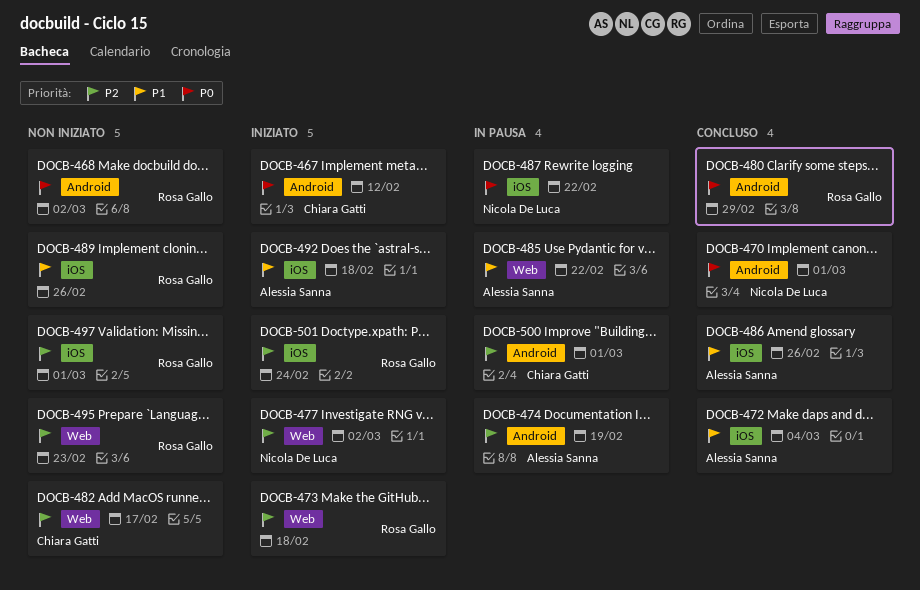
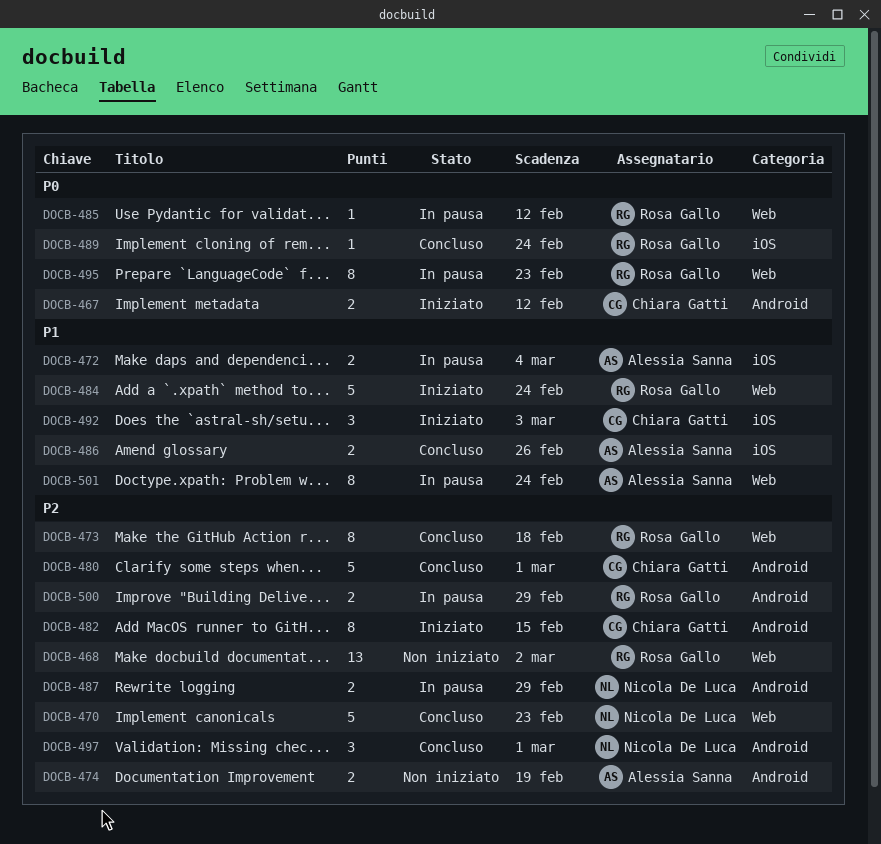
DOCB-468, priority: P0 -> P2
DOCB-468, label: Android -> Web
DOCB-470, priority: P0 -> P2
DOCB-470, label: Android -> Web
DOCB-470, due: Mar 1 -> Feb 23
DOCB-472, status: Concluso -> In pausa
DOCB-473, status: Iniziato -> Concluso
DOCB-474, status: In pausa -> Non iniziato
DOCB-477: present -> none
DOCB-480, owner: Rosa Gallo -> Chiara Gatti
DOCB-480, priority: P0 -> P2
DOCB-480, due: Feb 29 -> Mar 1
DOCB-482, status: Non iniziato -> Iniziato
DOCB-482, label: Web -> Android
DOCB-482, due: Feb 17 -> Feb 15
DOCB-484: none -> present
DOCB-485, owner: Alessia Sanna -> Rosa Gallo
DOCB-485, priority: P1 -> P0
DOCB-485, due: Feb 22 -> Feb 12
DOCB-487, priority: P0 -> P2
DOCB-487, label: iOS -> Android
DOCB-487, due: Feb 22 -> Feb 29
DOCB-489, status: Non iniziato -> Concluso
DOCB-489, priority: P1 -> P0
DOCB-489, due: Feb 26 -> Feb 24
DOCB-492, owner: Alessia Sanna -> Chiara Gatti
DOCB-492, due: Feb 18 -> Mar 3
DOCB-495, status: Non iniziato -> In pausa
DOCB-495, priority: P2 -> P0
DOCB-497, status: Non iniziato -> Concluso
DOCB-497, owner: Rosa Gallo -> Nicola De Luca
DOCB-497, label: iOS -> Android
DOCB-500, owner: Chiara Gatti -> Rosa Gallo
DOCB-500, due: Mar 1 -> Feb 29
DOCB-501, status: Iniziato -> In pausa
DOCB-501, owner: Rosa Gallo -> Alessia Sanna
DOCB-501, priority: P2 -> P1
DOCB-501, label: iOS -> Web

